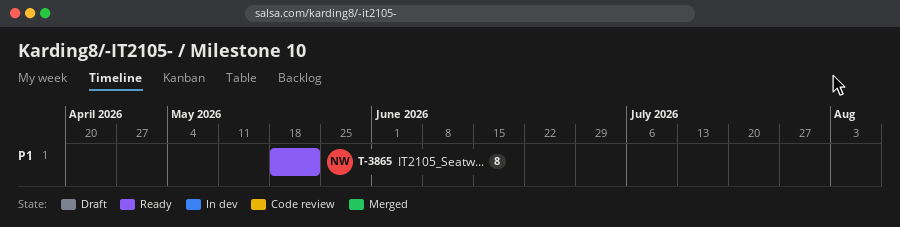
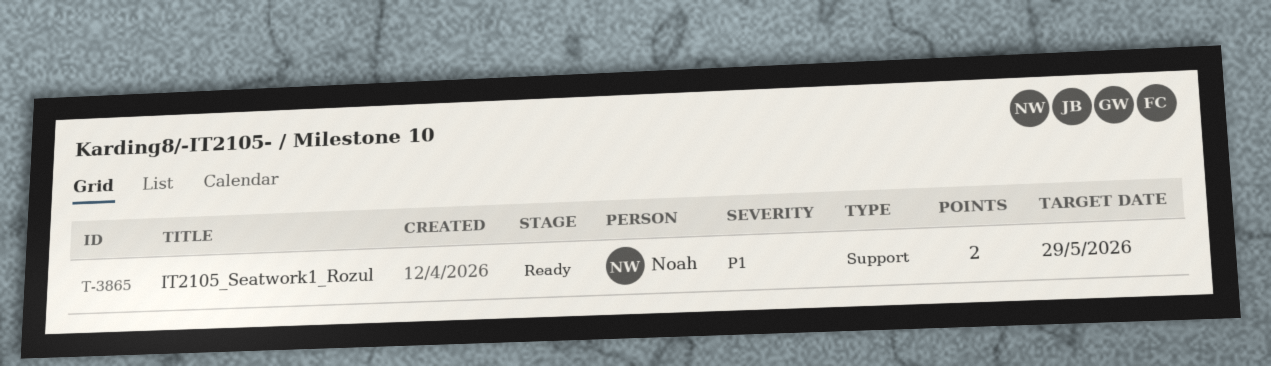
T-3865, estimate: 8 -> 2
T-3865, due: May 22 -> May 29

